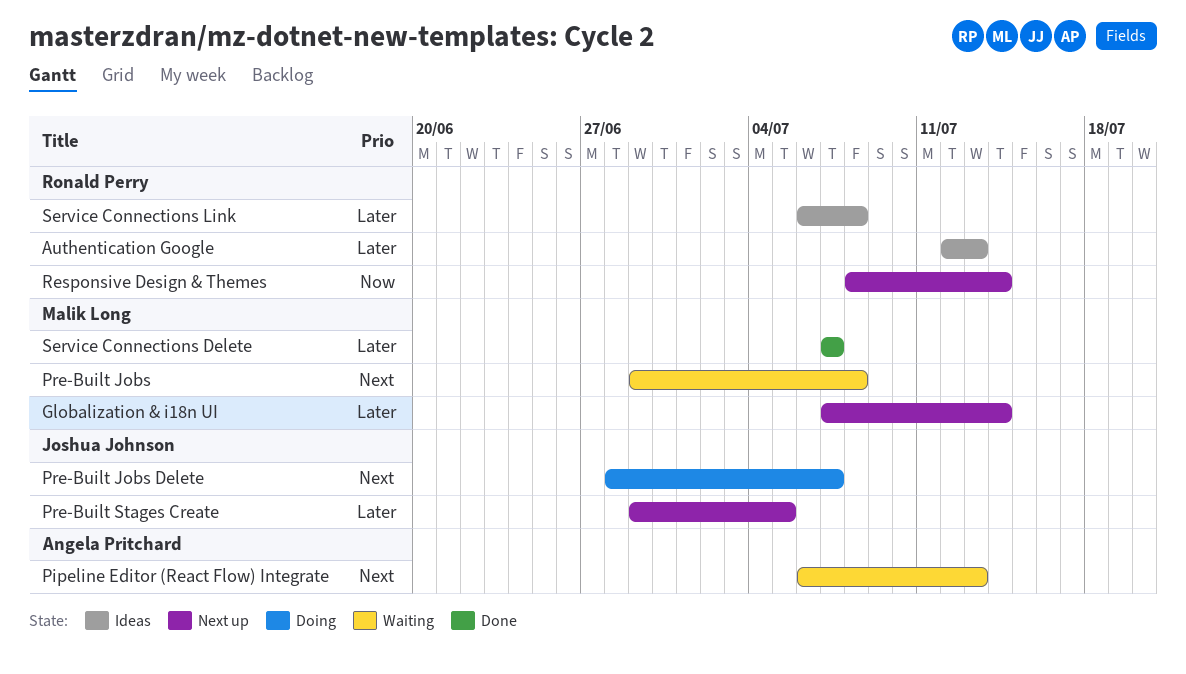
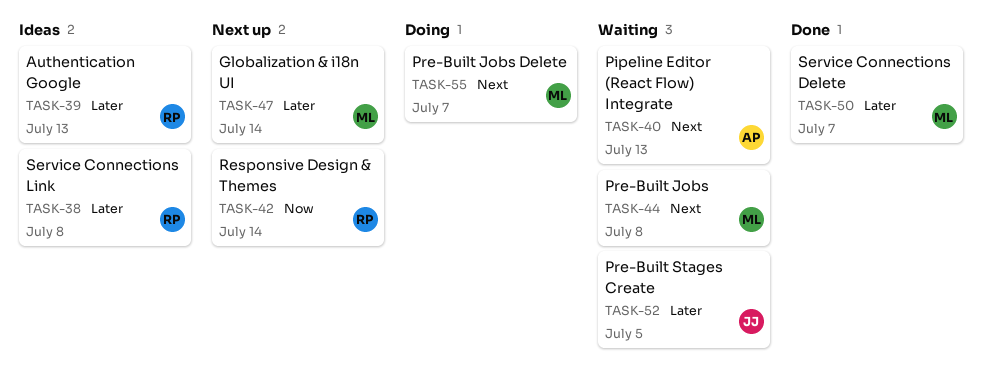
Pre-Built Jobs Delete, owner: Joshua Johnson -> Malik Long
Pre-Built Stages Create, status: Next up -> Waiting

